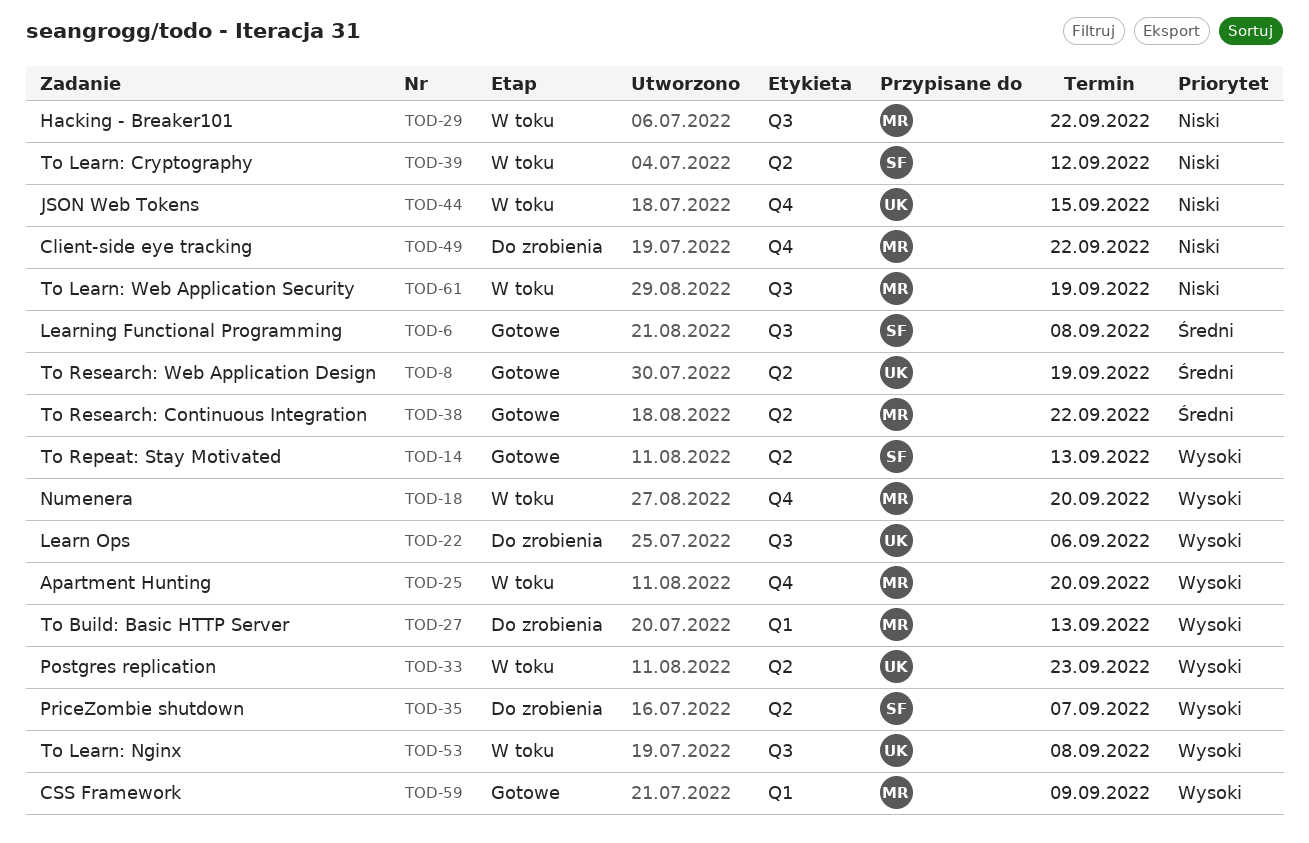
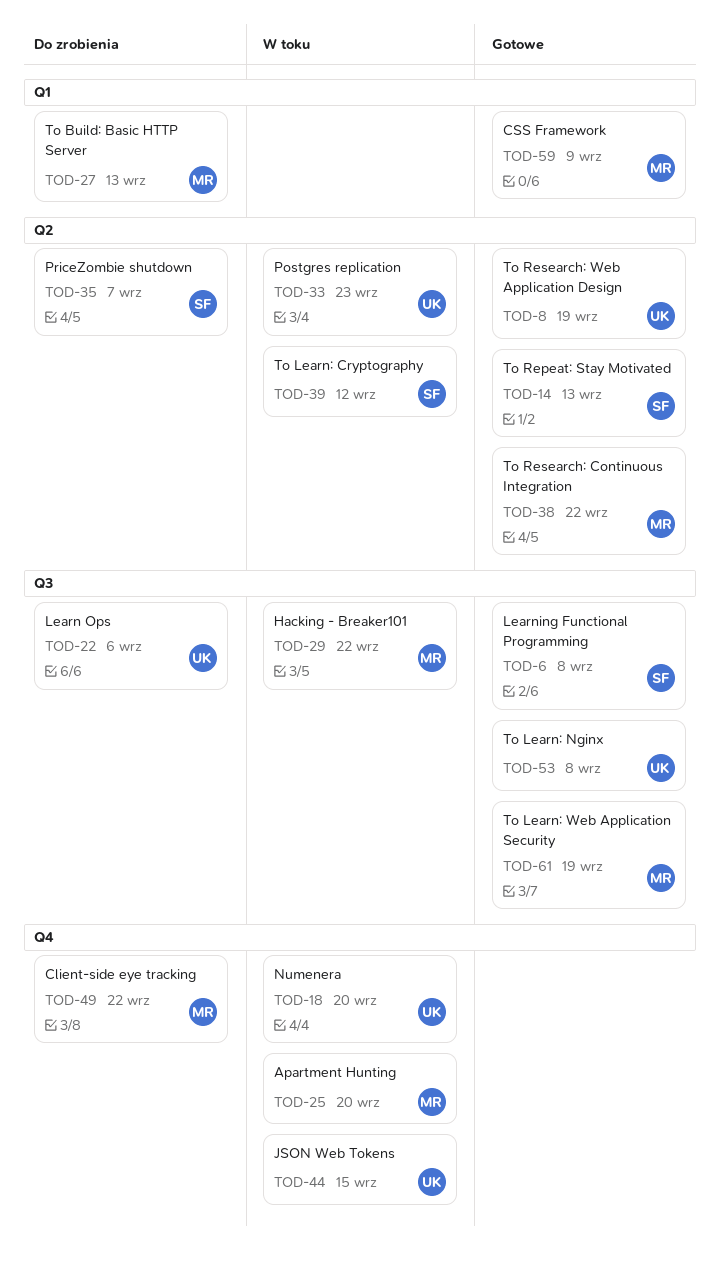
TOD-18, owner: MR -> UK
TOD-53, status: W toku -> Gotowe
TOD-61, status: W toku -> Gotowe

